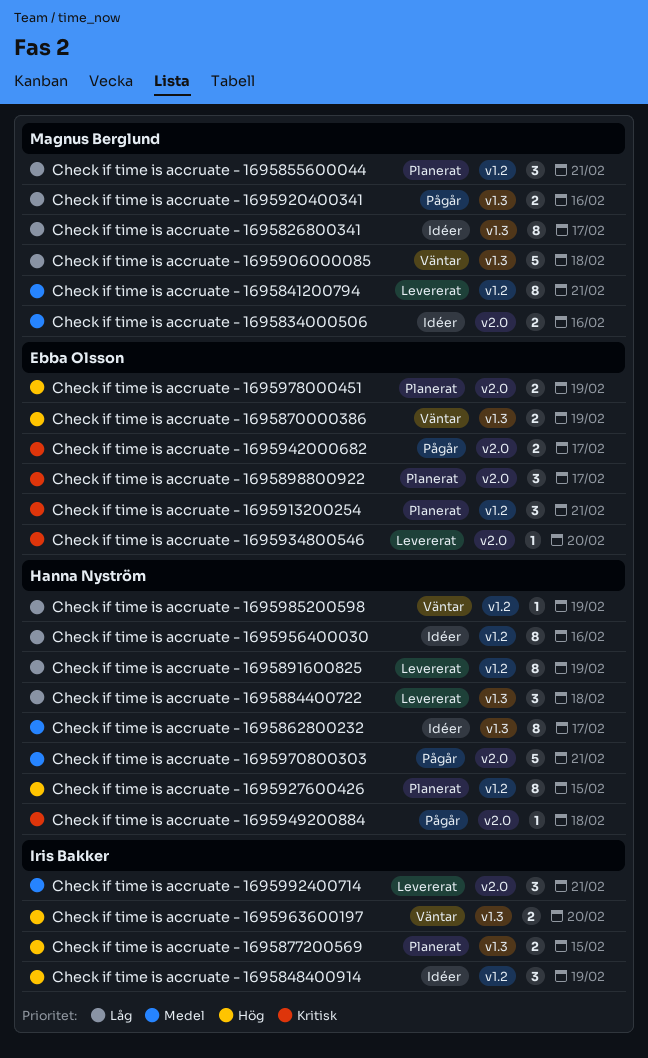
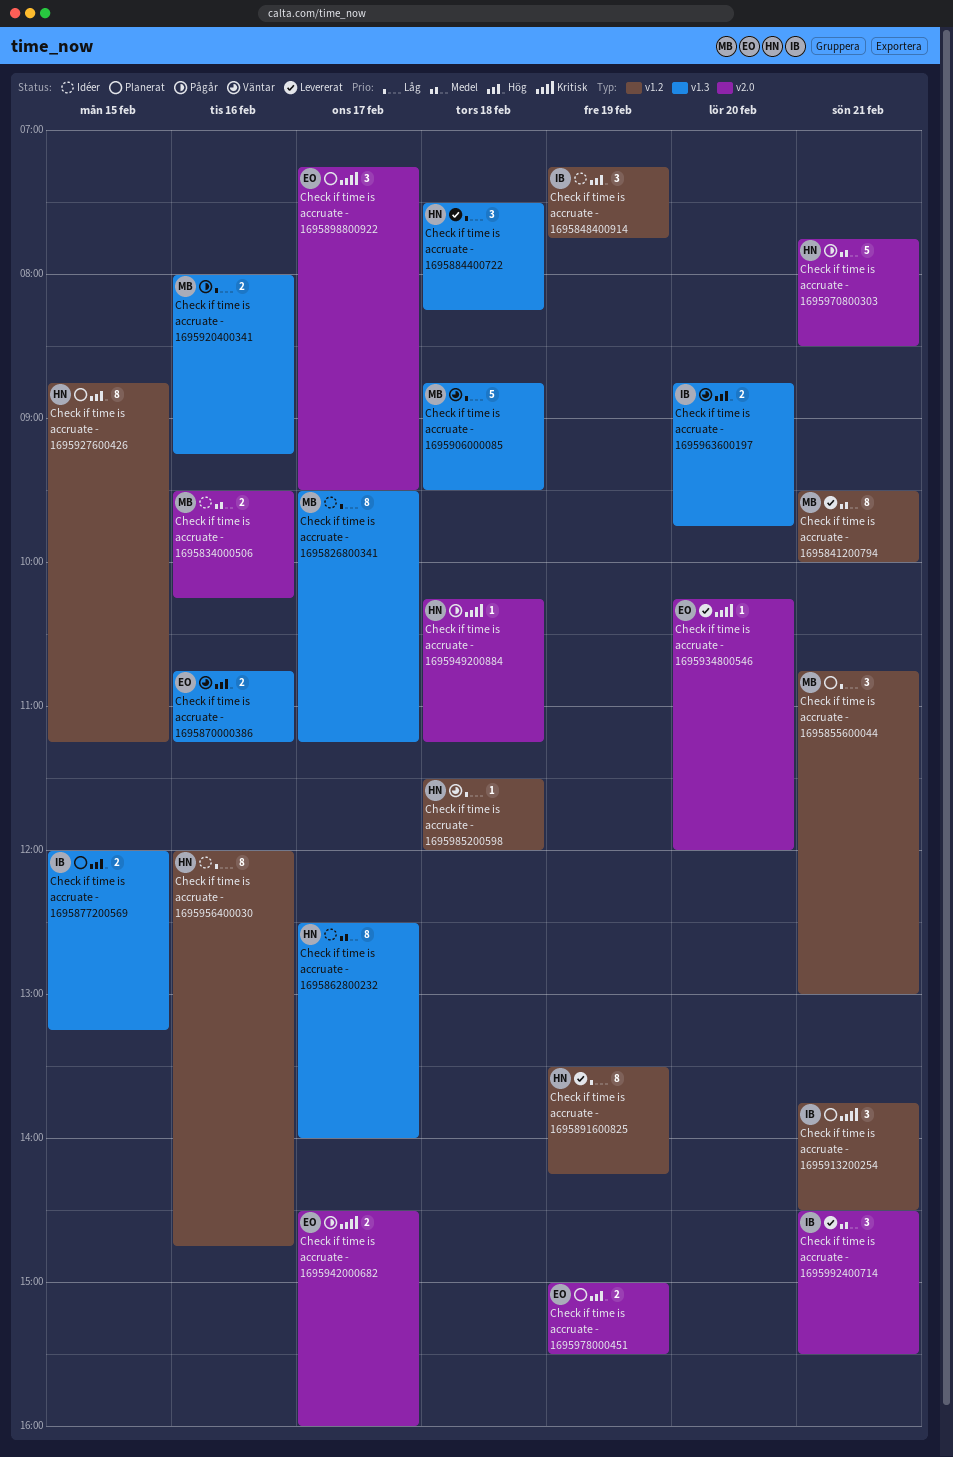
Check if time is accruate - 1695870000386, day: Feb 19 -> Feb 16
Check if time is accruate - 1695913200254, owner: Ebba Olsson -> Iris Bakker
Check if time is accruate - 1695985200598, day: Feb 19 -> Feb 18

